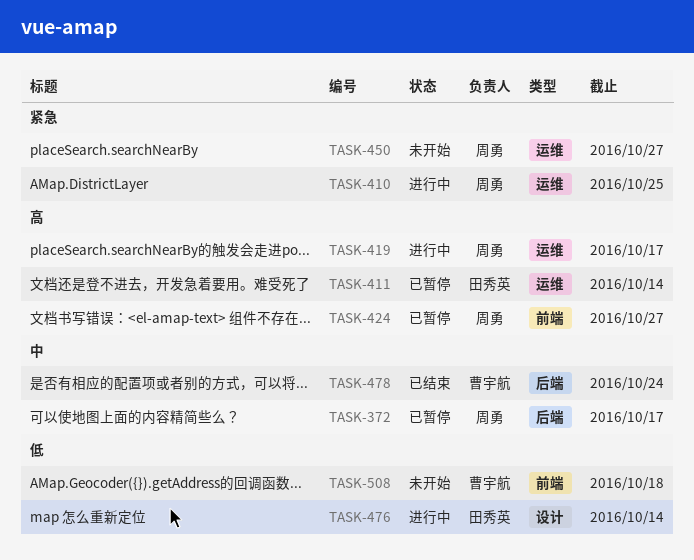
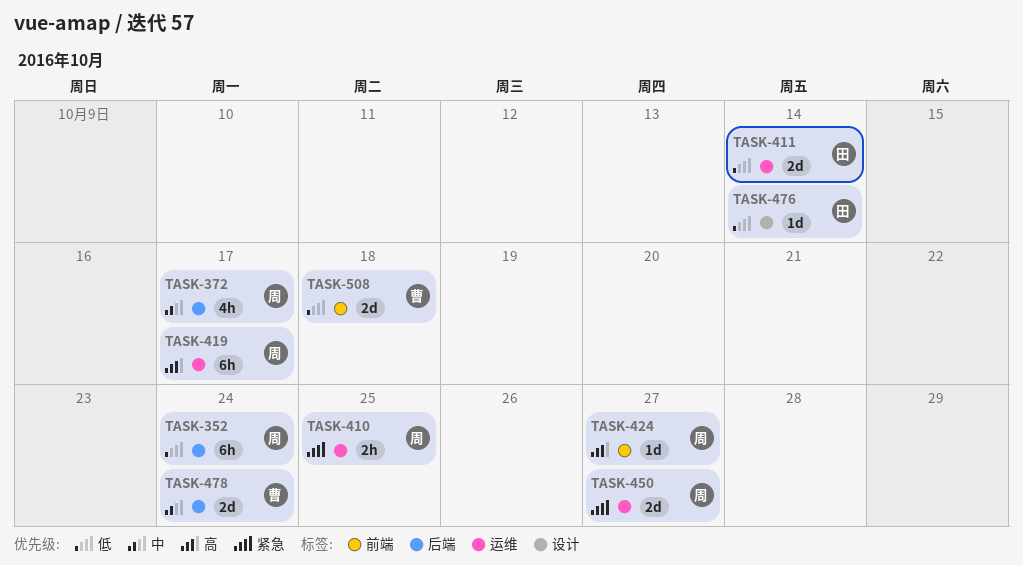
TASK-352: none -> present
TASK-411, priority: 高 -> 低

